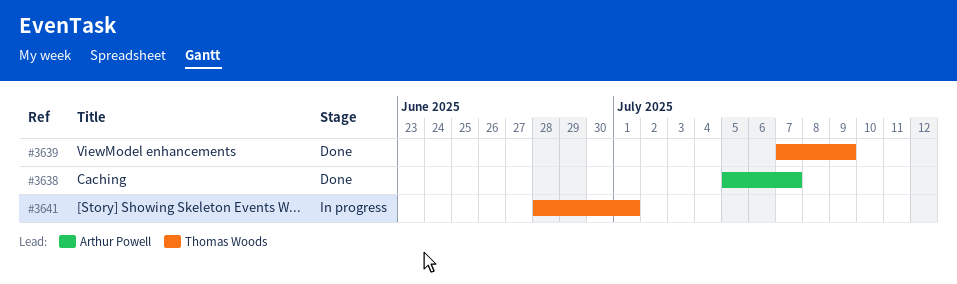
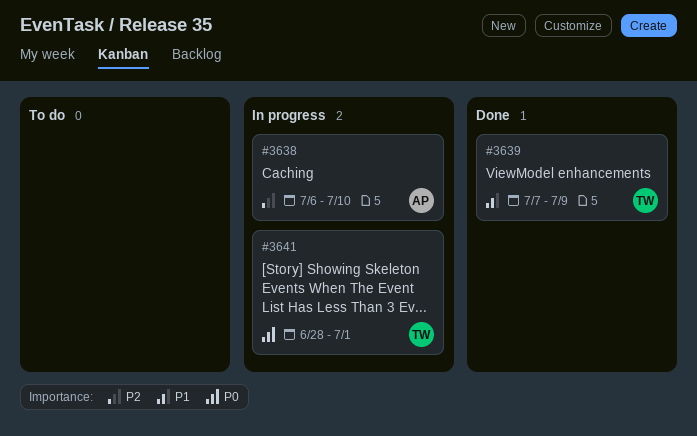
#3638, status: Done -> In progress
#3638, start: Jul 5 -> Jul 6
#3638, due: Jul 7 -> Jul 10

